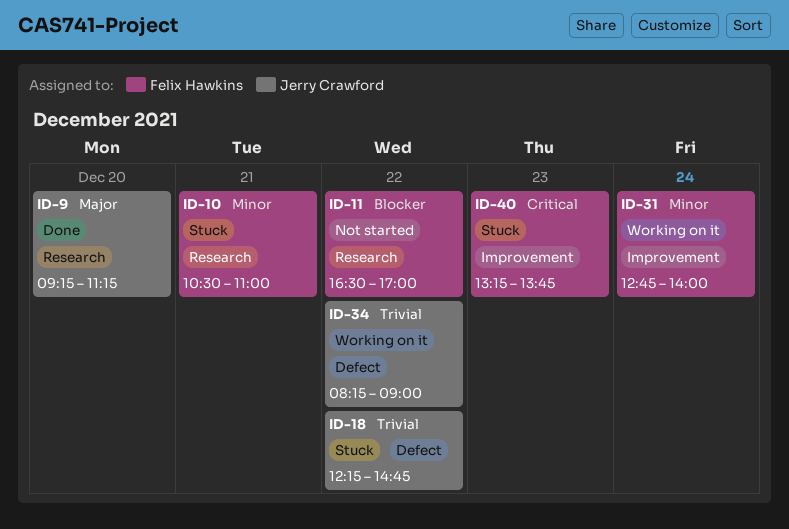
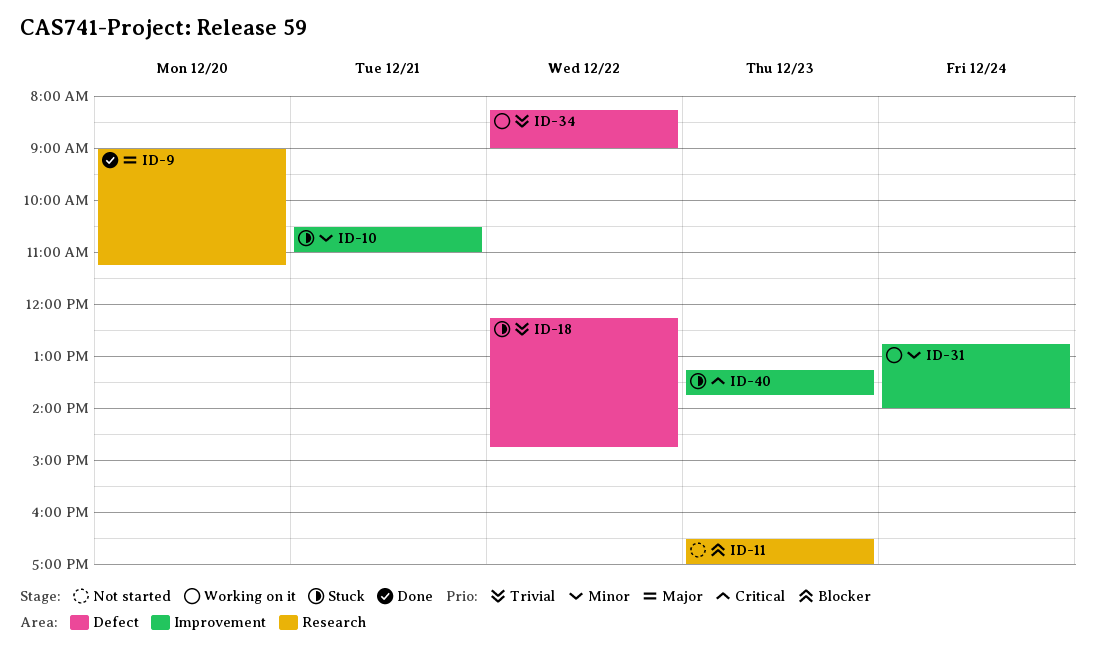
ID-9, begins: 09:15 -> 09:00
ID-10, label: Research -> Improvement
ID-11, day: Dec 22 -> Dec 23

